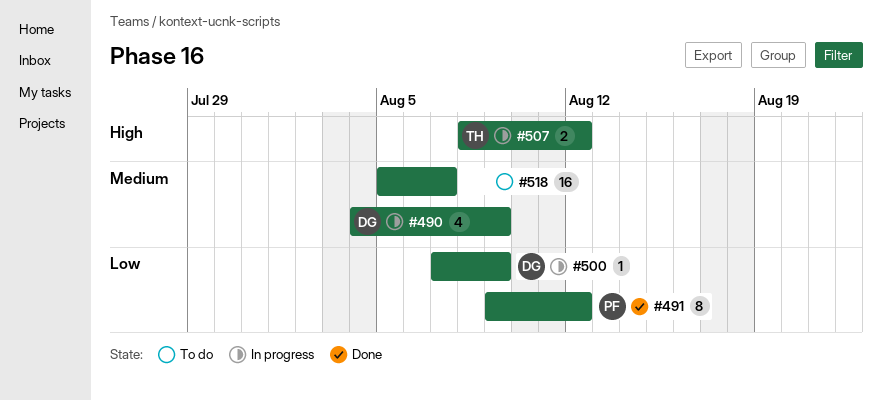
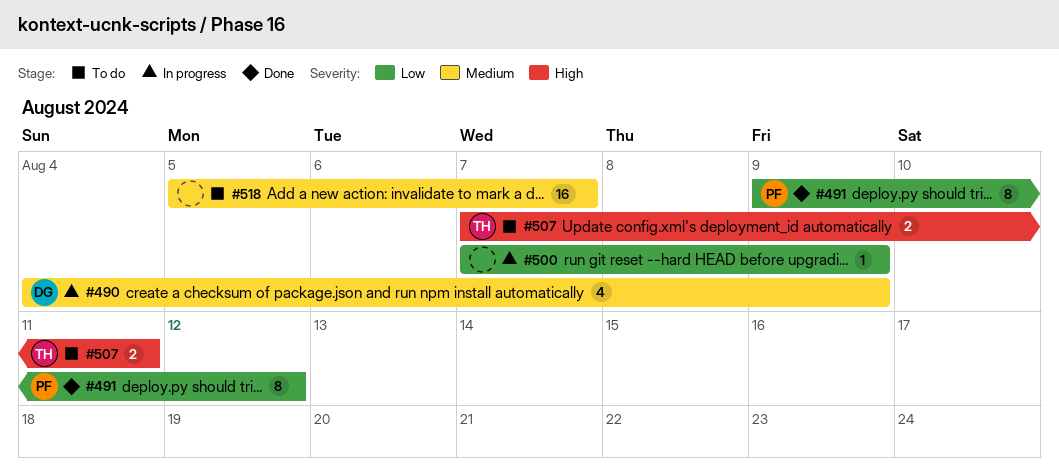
#500, owner: DG -> none
#507, status: In progress -> To do
#507, start: Aug 8 -> Aug 7
#507, due: Aug 12 -> Aug 11

